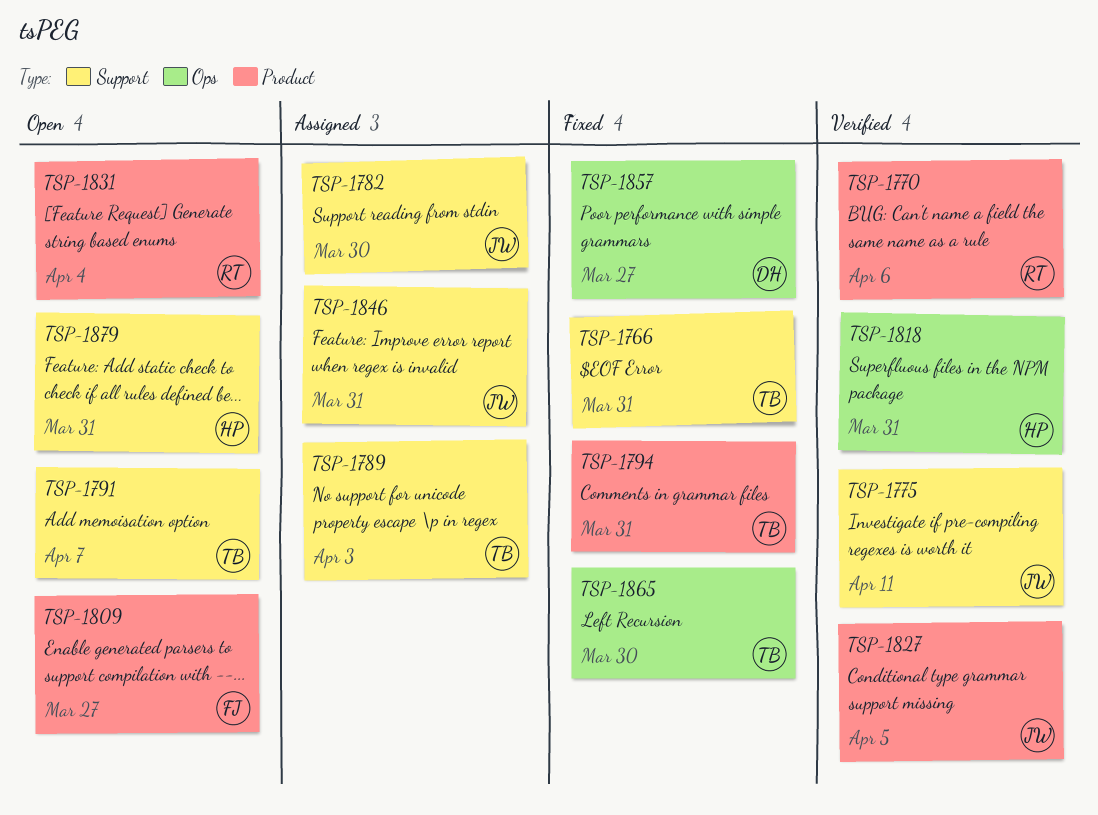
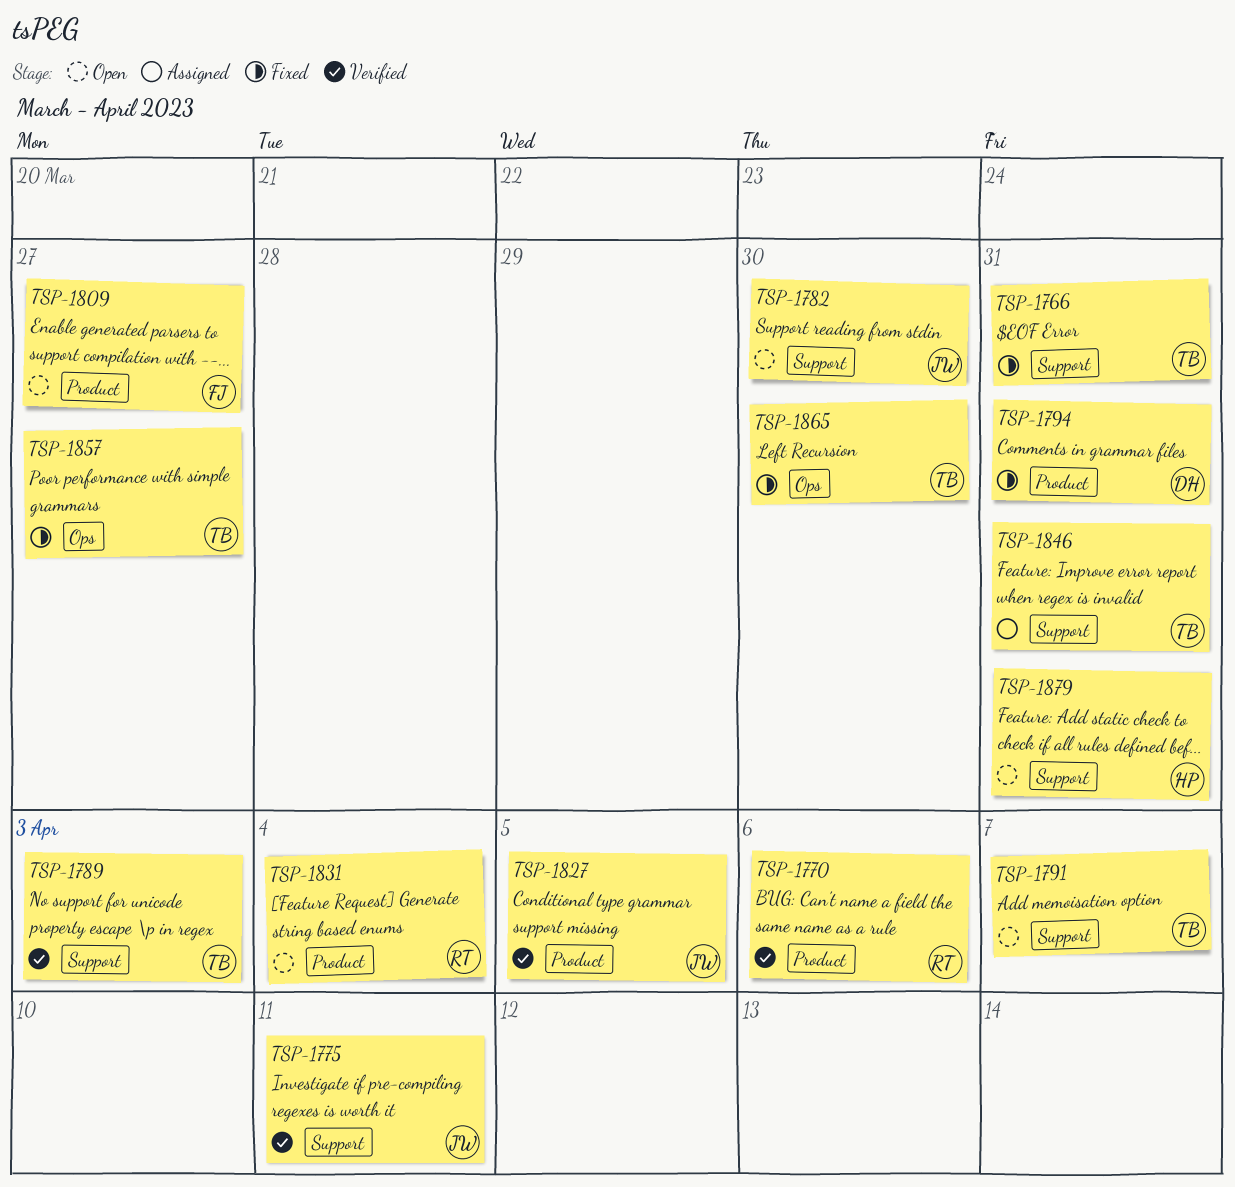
TSP-1782, status: Assigned -> Open
TSP-1789, status: Assigned -> Verified
TSP-1794, owner: TB -> DH
TSP-1818: present -> none
TSP-1846, owner: JW -> TB
TSP-1857, owner: DH -> TB

